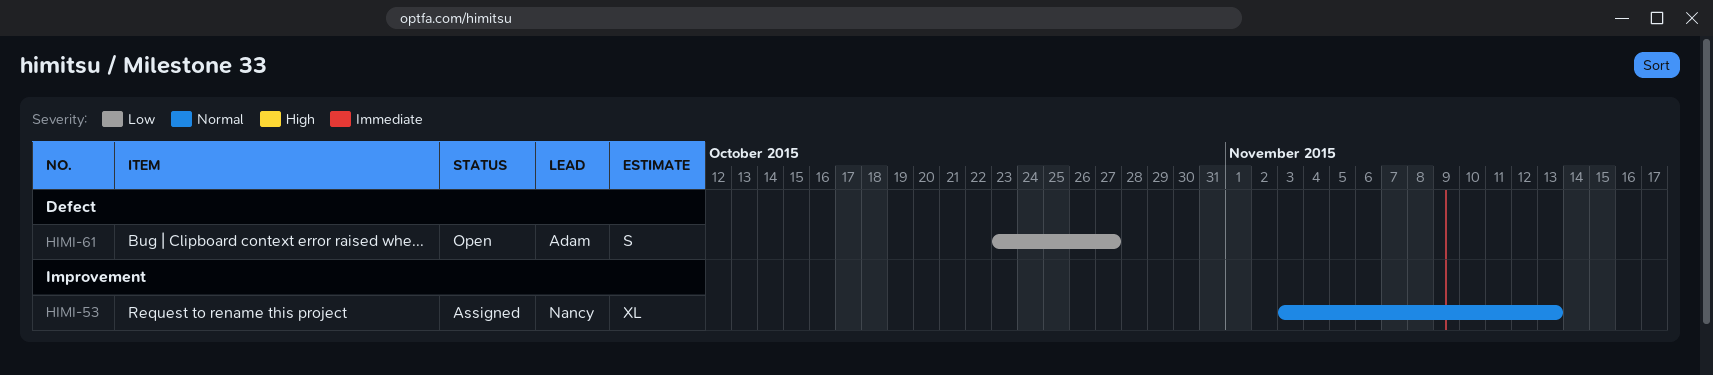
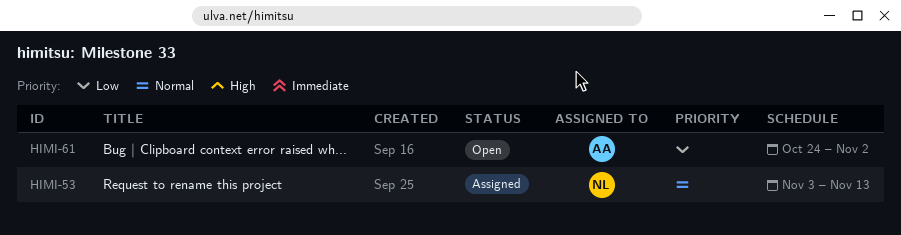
HIMI-61, start: Oct 23 -> Oct 24
HIMI-61, due: Oct 27 -> Nov 2

